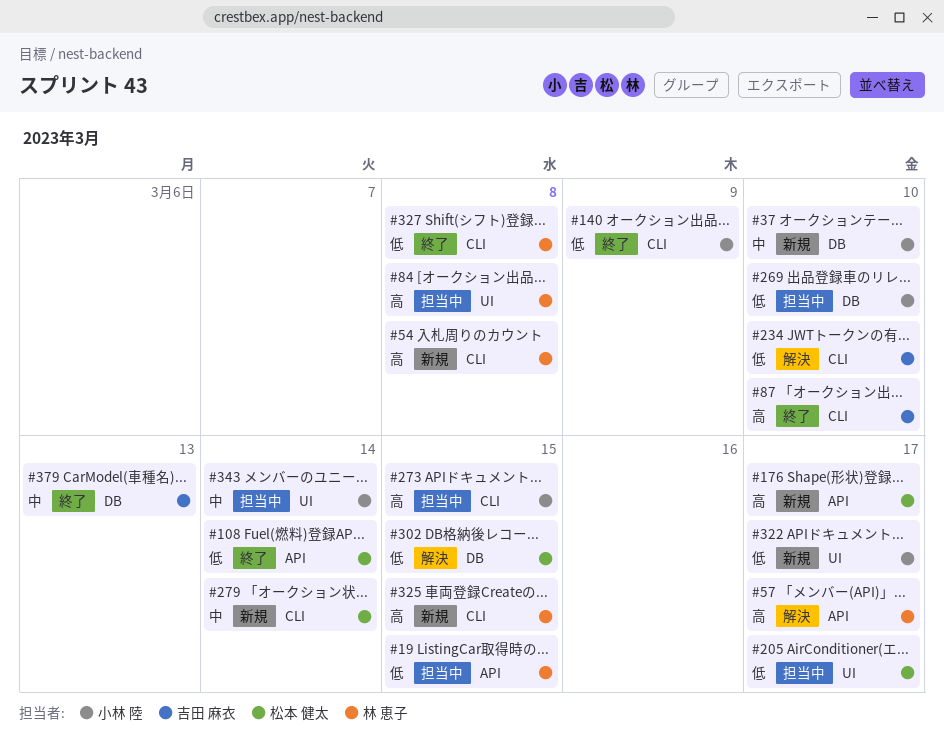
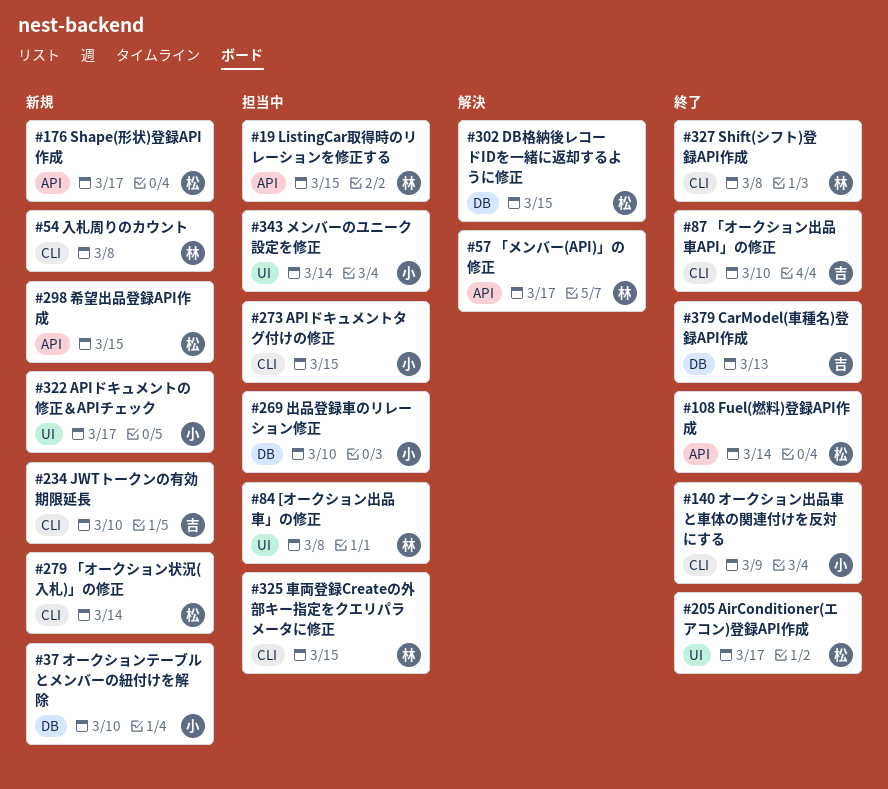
#205, status: 担当中 -> 終了
#234, status: 解決 -> 新規
#298: none -> present
#325, status: 新規 -> 担当中

